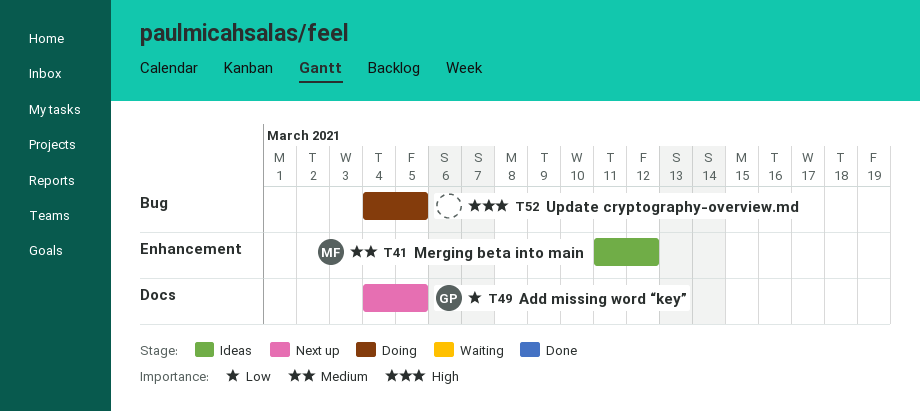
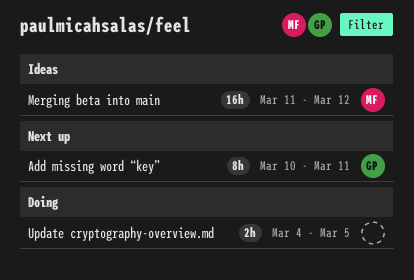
Add missing word “key”, start: Mar 4 -> Mar 10
Add missing word “key”, due: Mar 5 -> Mar 11

